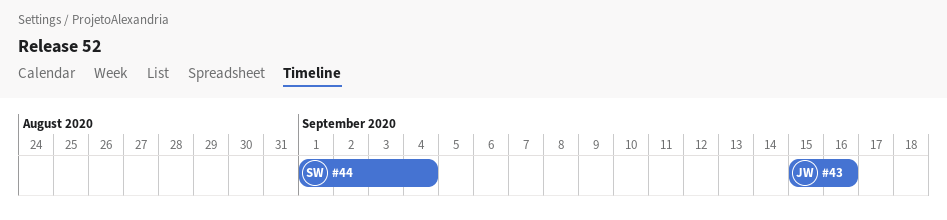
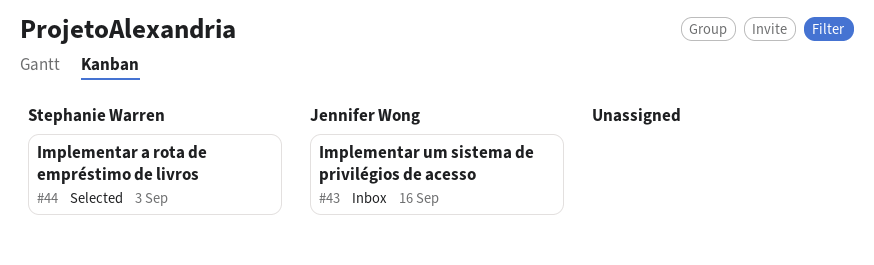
#44, due: Sep 4 -> Sep 3

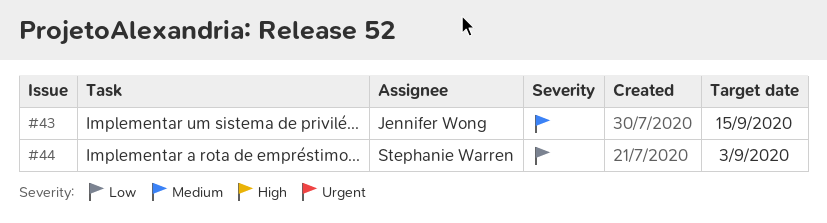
#43, due: Sep 16 -> Sep 15

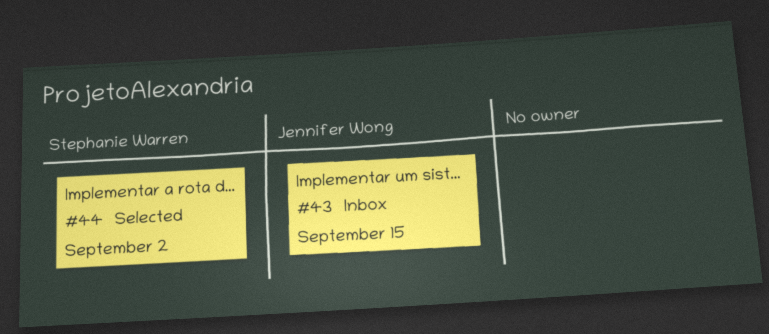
#44, due: Sep 3 -> Sep 2

